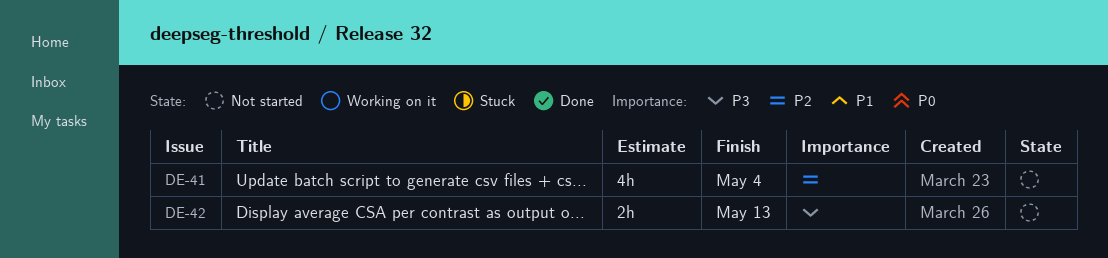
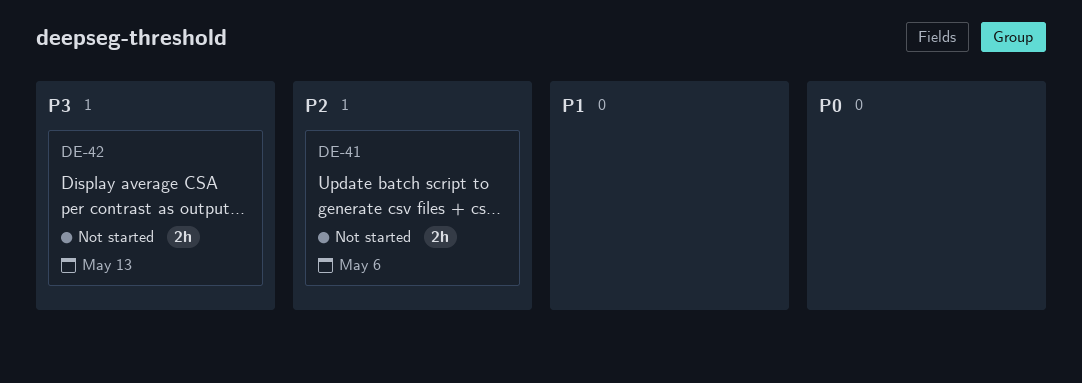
DE-41, estimate: 4h -> 2h
DE-41, due: May 4 -> May 6

